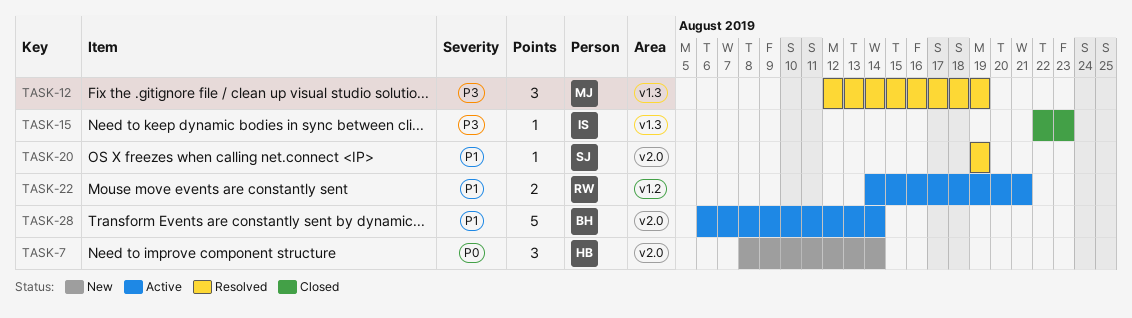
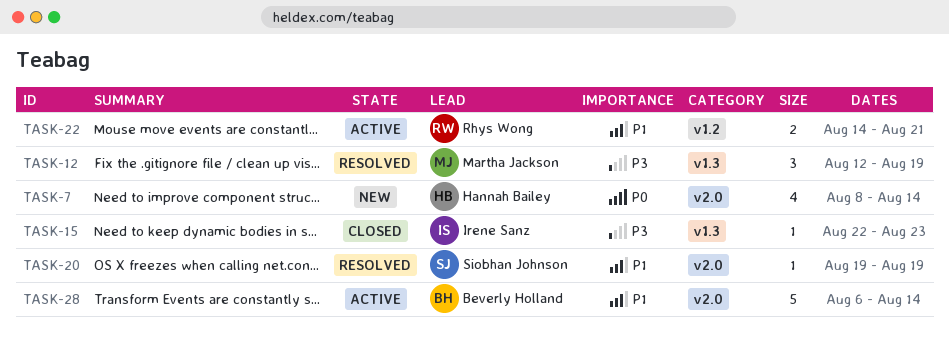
TASK-7, estimate: 3 -> 4

